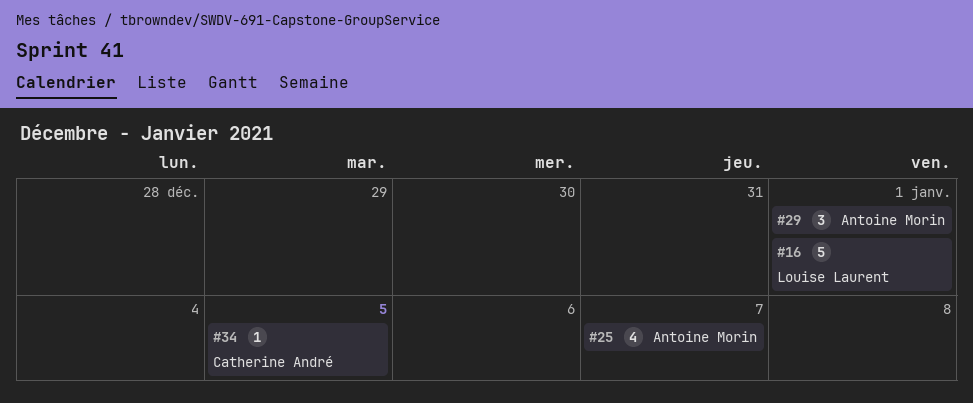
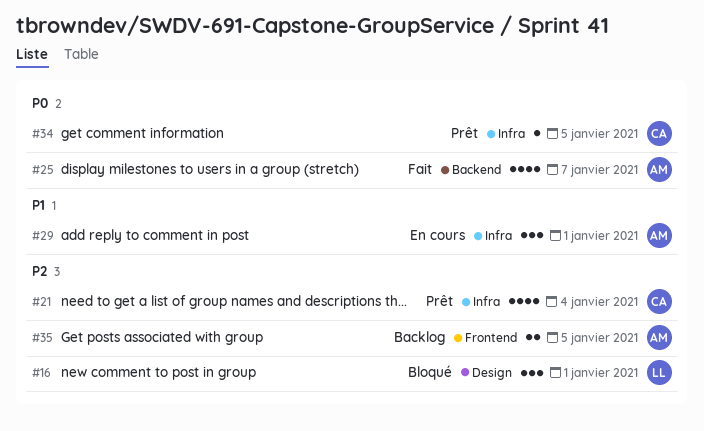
#16, estimate: 5 -> 3
#21: none -> present
#35: none -> present

